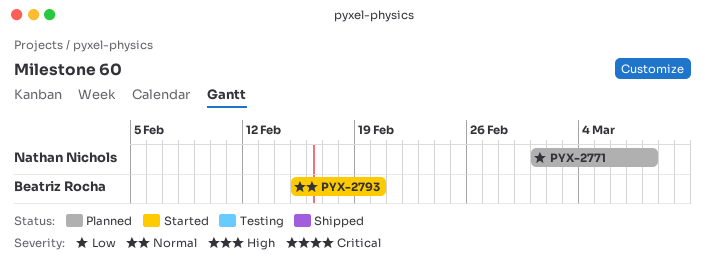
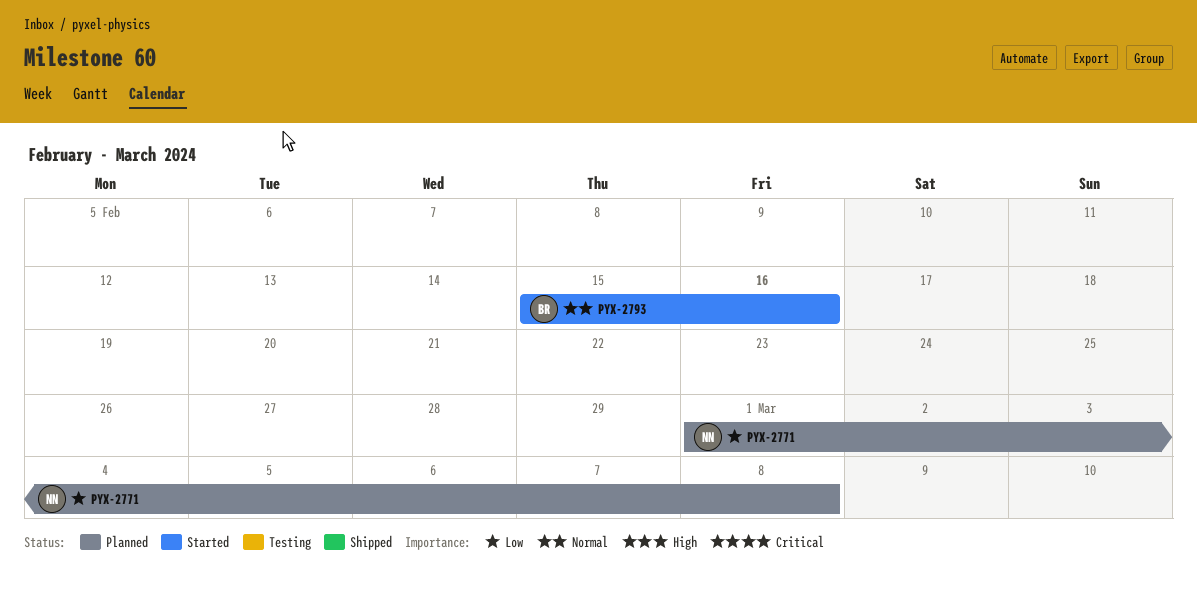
PYX-2793, due: Feb 20 -> Feb 16

